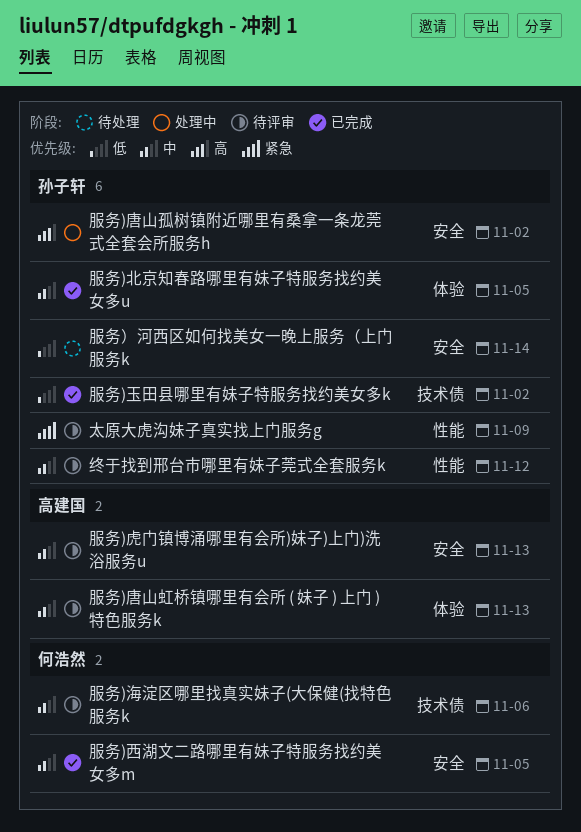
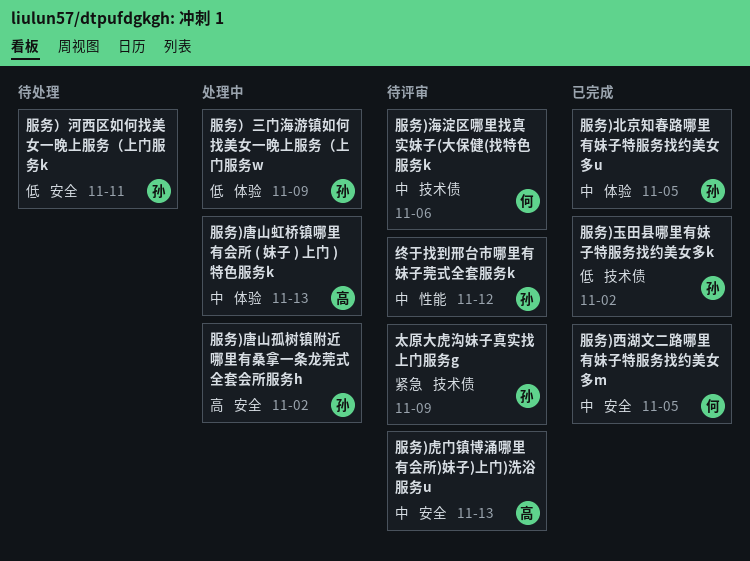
太原大虎沟妹子真实找上门服务g, label: 性能 -> 技术债
服务)唐山虹桥镇哪里有会所 ( 妹子 ) 上门 ) 特色服务k, status: 待评审 -> 处理中
服务）三门海游镇如何找美女一晚上服务（上门服务w: none -> present
服务）河西区如何找美女一晚上服务（上门服务k, due: Nov 14 -> Nov 11

